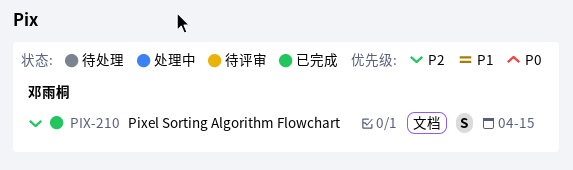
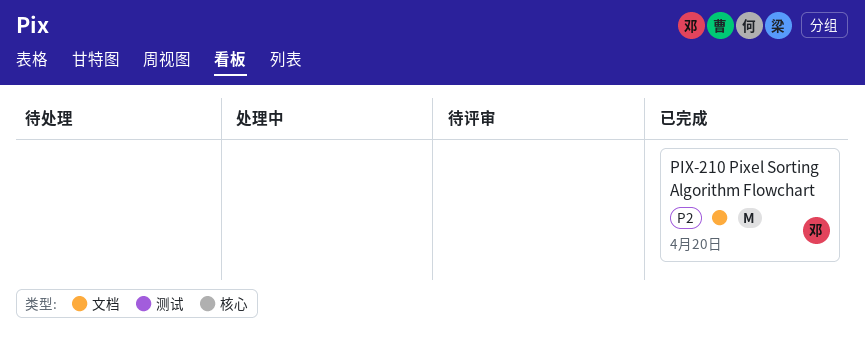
PIX-210, estimate: S -> M
PIX-210, due: Apr 15 -> Apr 20

